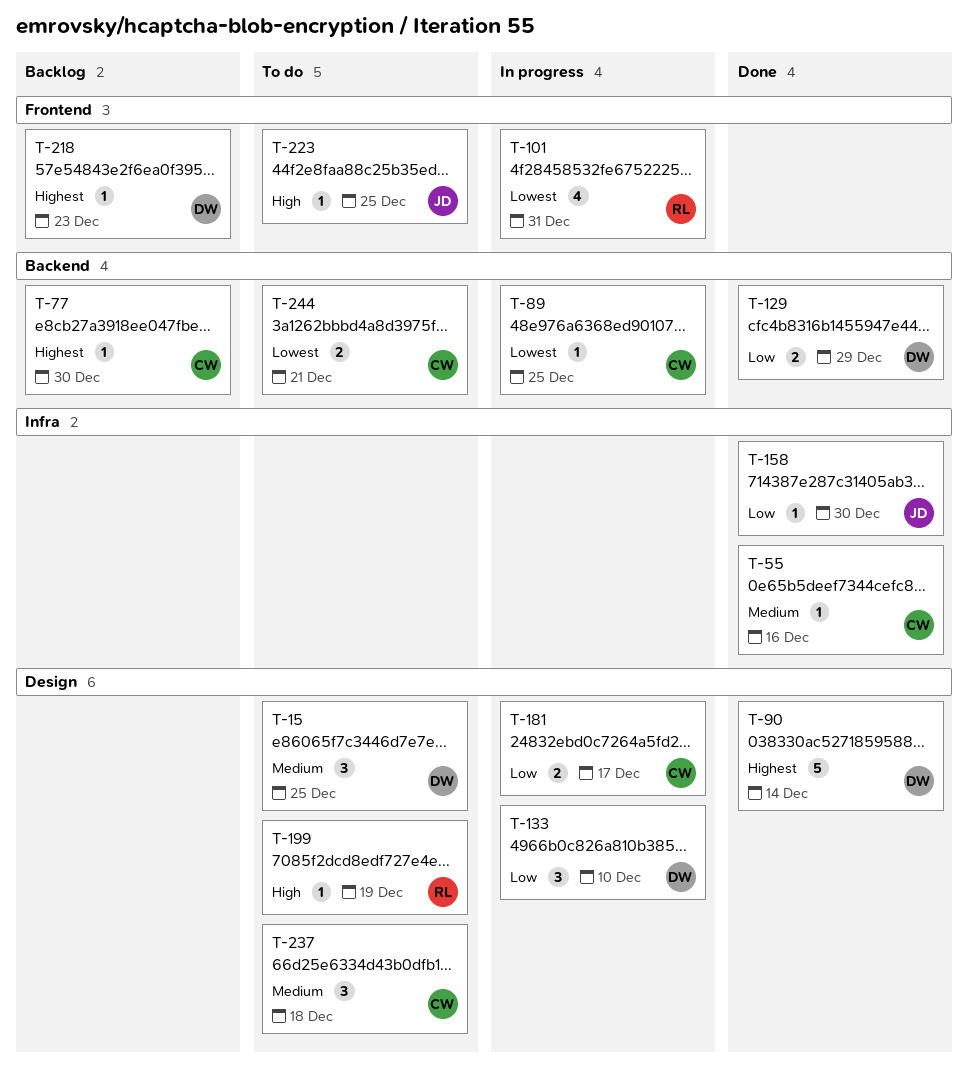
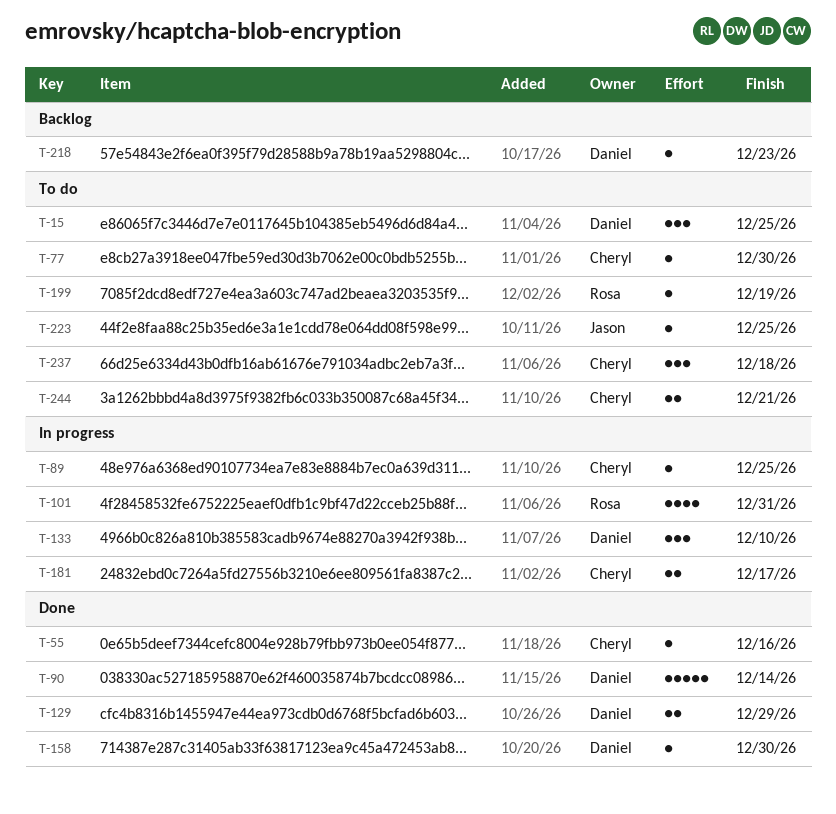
T-77, status: Backlog -> To do
T-158, owner: Jason -> Daniel

